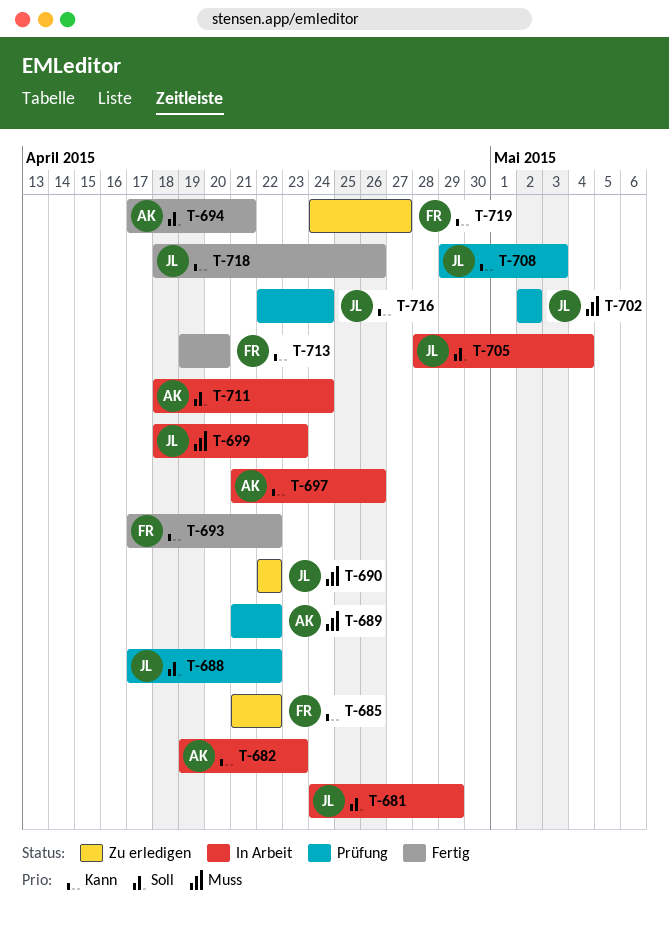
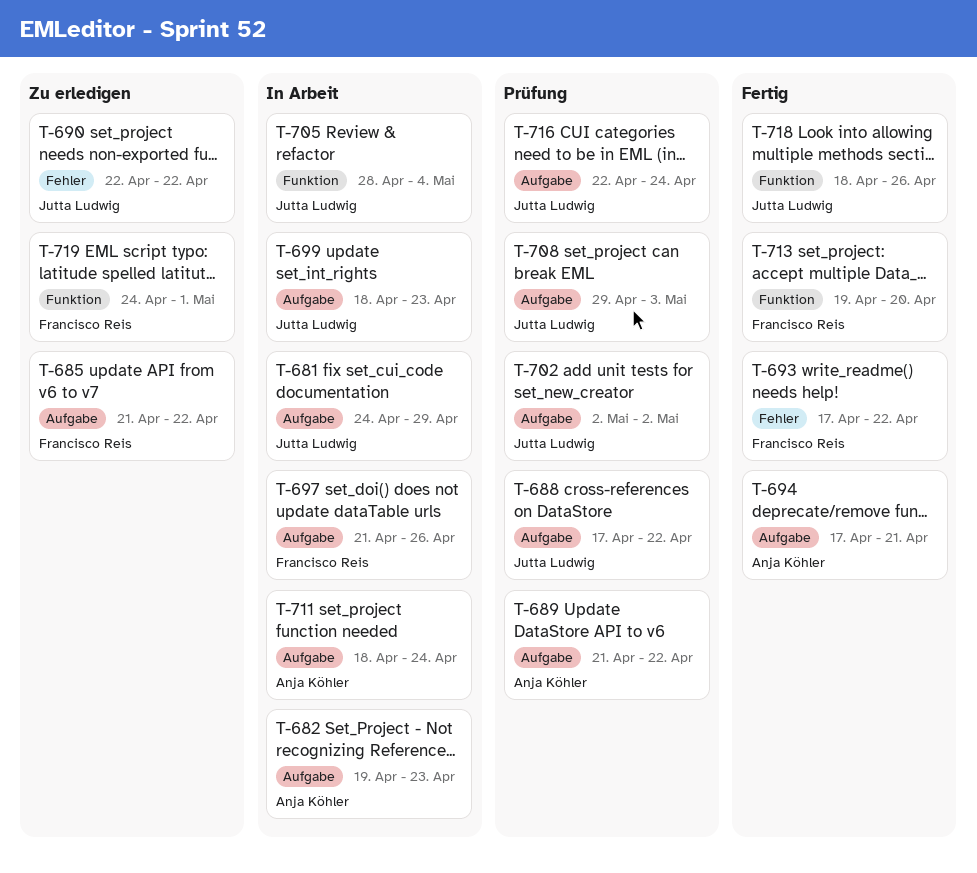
T-697, owner: Anja Köhler -> Francisco Reis
T-719, due: Apr 27 -> May 1

